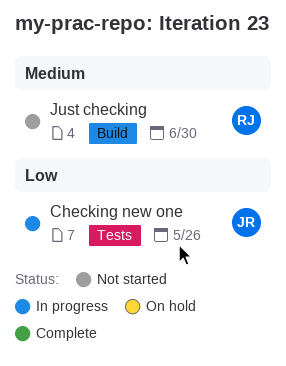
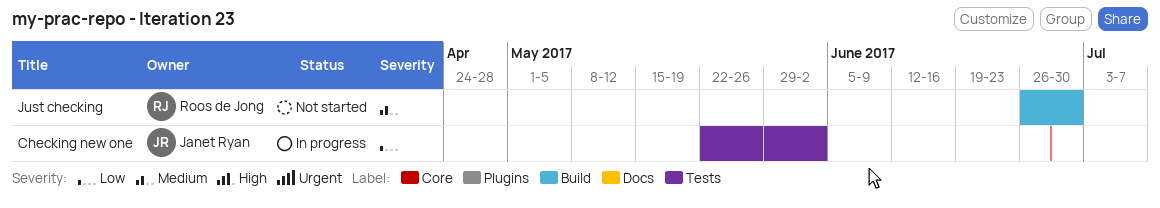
Checking new one, due: May 26 -> Jun 2

